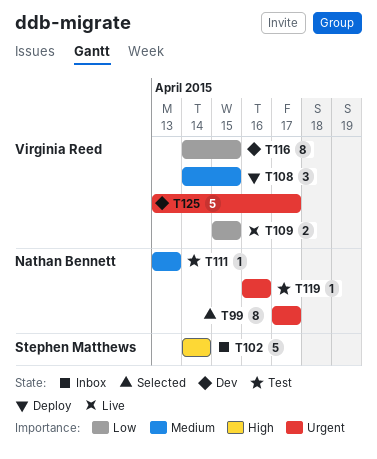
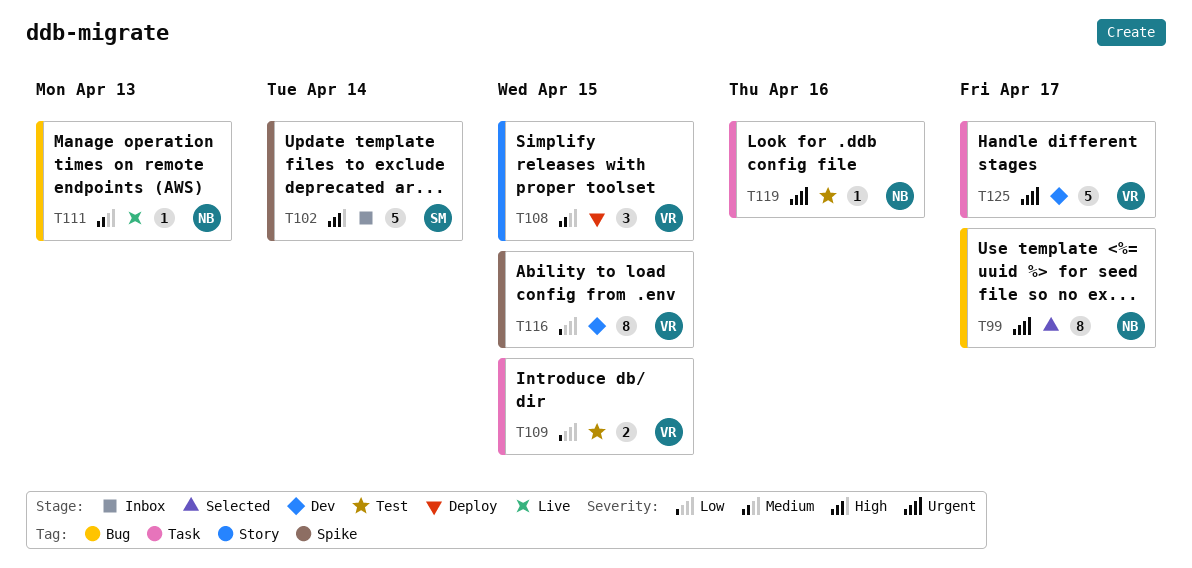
T109, status: Live -> Test
T111, status: Test -> Live

